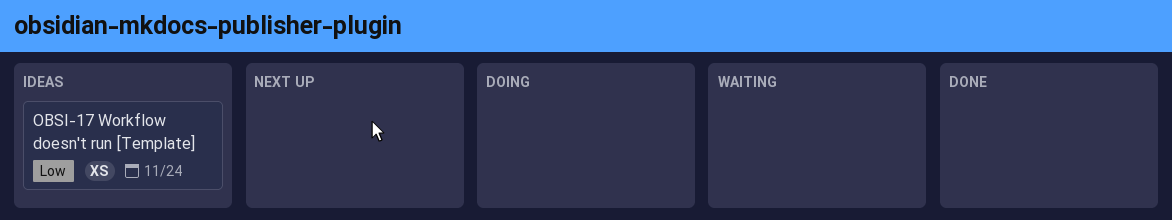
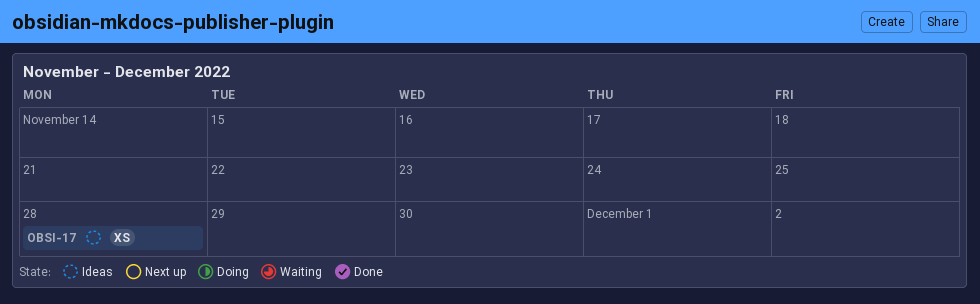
OBSI-17, due: Nov 24 -> Nov 28

